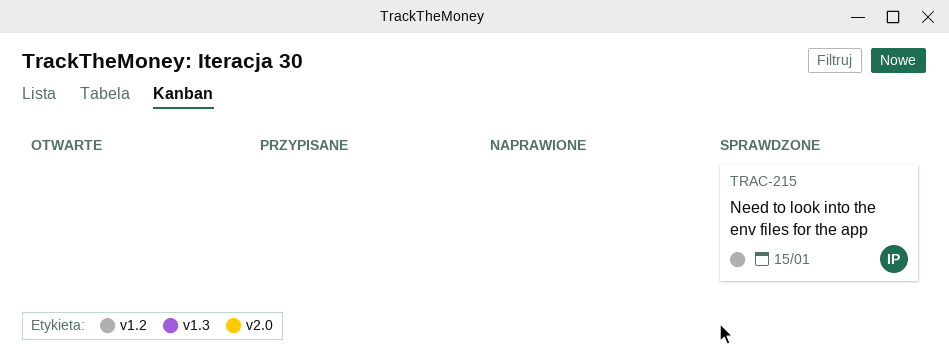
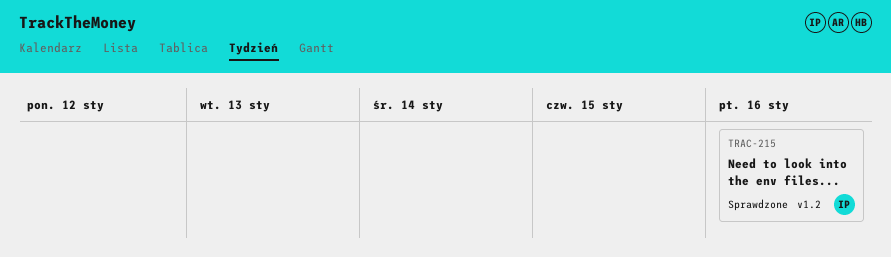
TRAC-215, due: Jan 15 -> Jan 16

